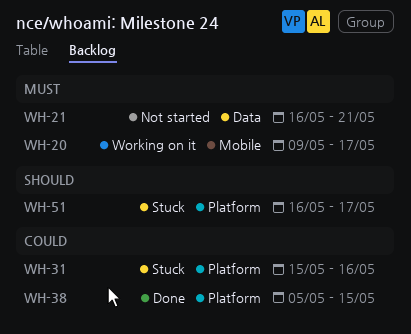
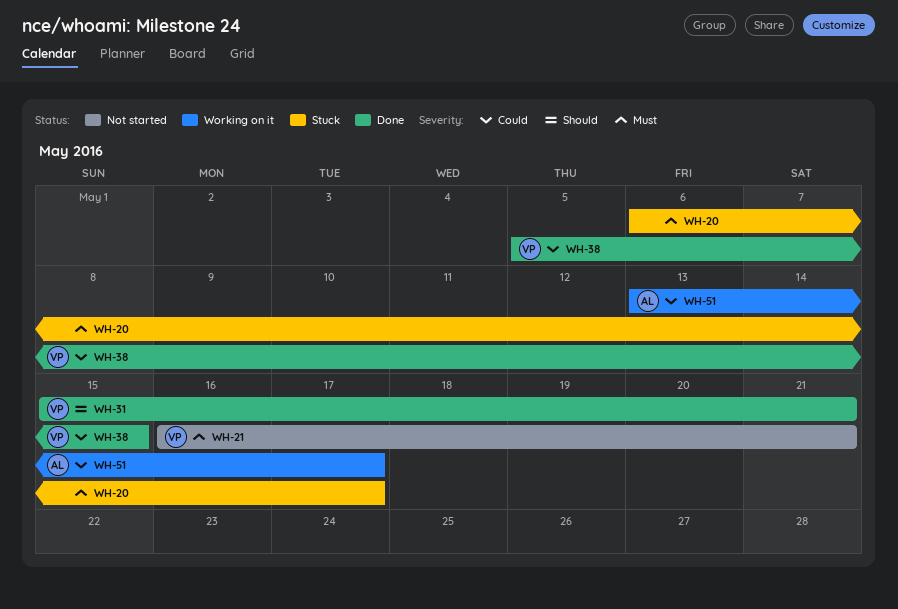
WH-20, status: Working on it -> Stuck
WH-20, start: May 9 -> May 6
WH-31, status: Stuck -> Done
WH-31, priority: Could -> Should
WH-31, due: May 16 -> May 21
WH-51, status: Stuck -> Working on it
WH-51, priority: Should -> Could
WH-51, start: May 16 -> May 13

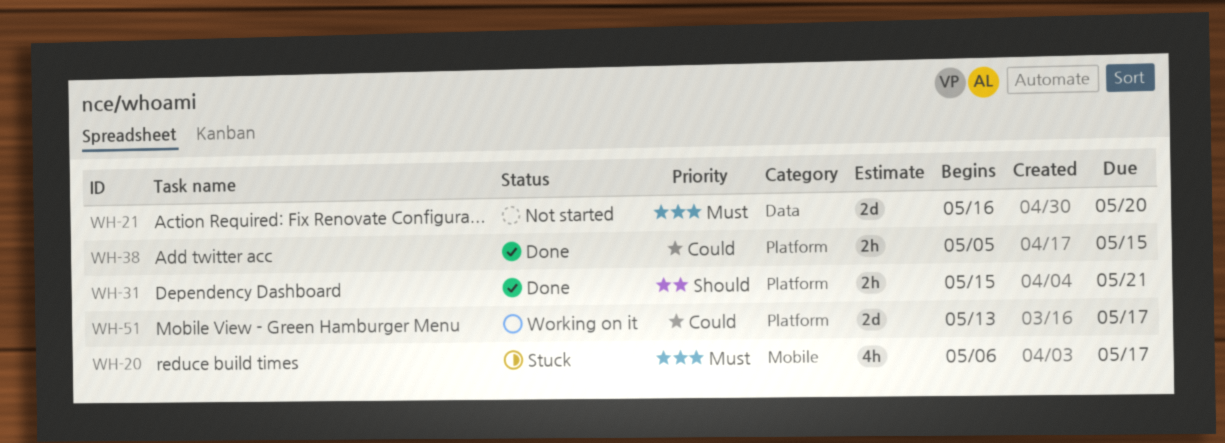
WH-21, due: May 21 -> May 20

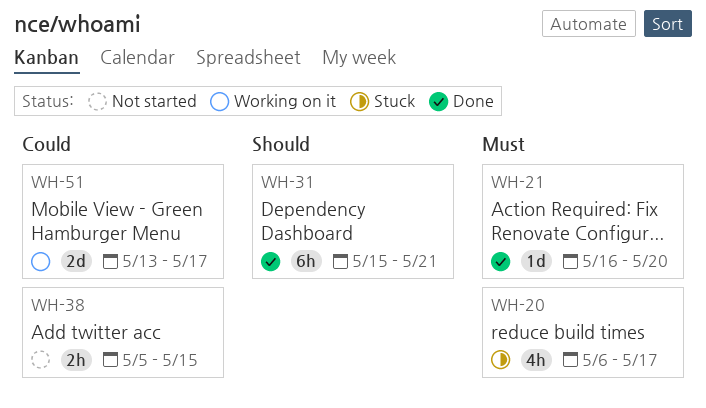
WH-21, status: Not started -> Done
WH-21, estimate: 2d -> 1d
WH-31, estimate: 2h -> 6h
WH-38, status: Done -> Not started

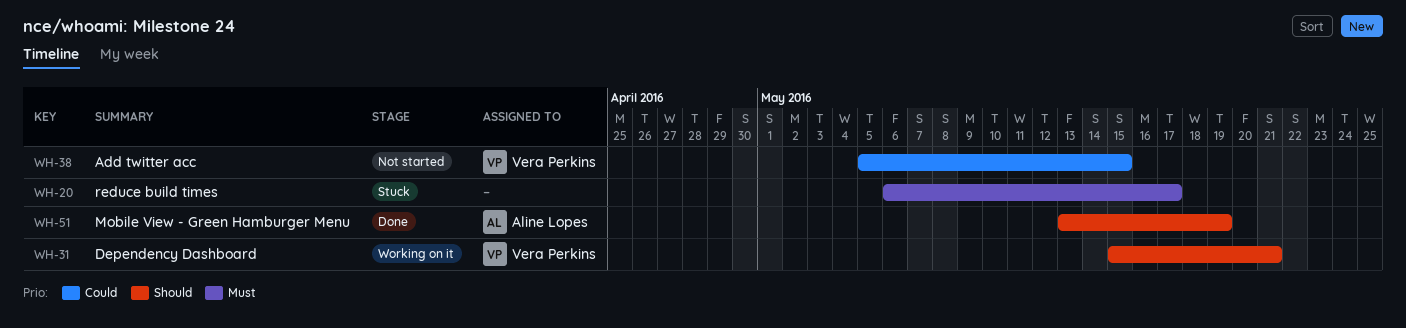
WH-21: present -> none
WH-31, status: Done -> Working on it
WH-51, status: Working on it -> Done
WH-51, priority: Could -> Should
WH-51, due: May 17 -> May 19

